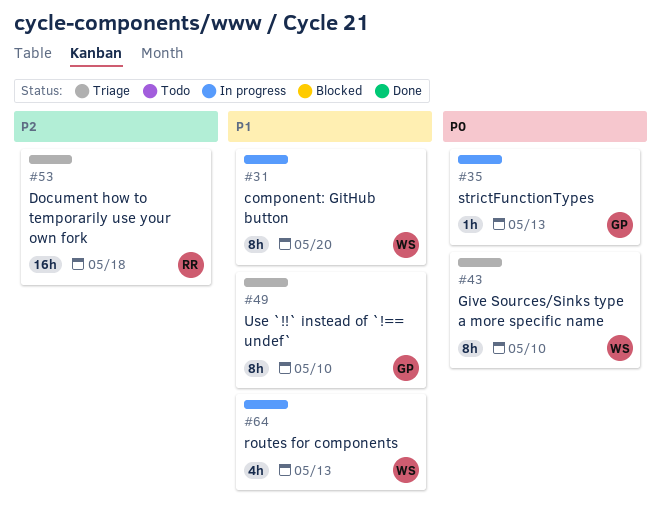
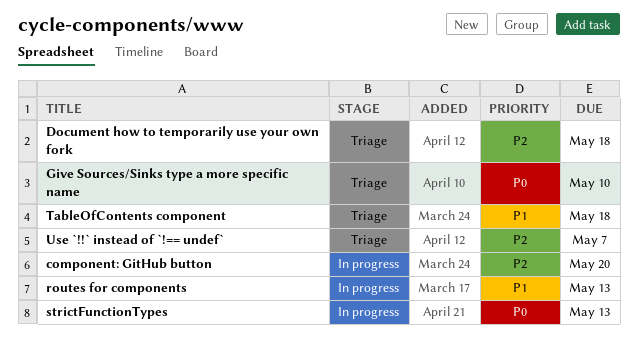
component: GitHub button, priority: P1 -> P2
TableOfContents component: none -> present
Use `!!` instead of `!== undef`, priority: P1 -> P2
Use `!!` instead of `!== undef`, due: May 10 -> May 7

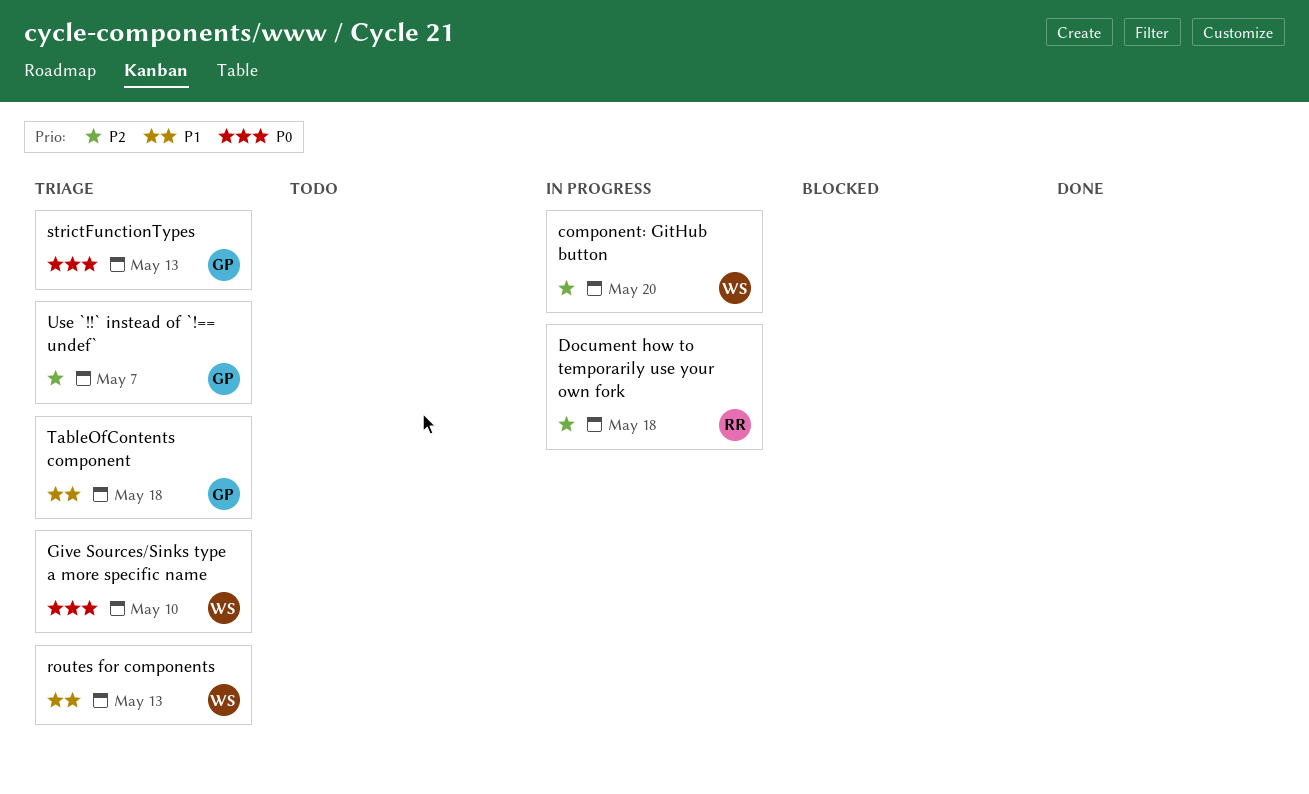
Document how to temporarily use your own fork, status: Triage -> In progress
routes for components, status: In progress -> Triage
strictFunctionTypes, status: In progress -> Triage

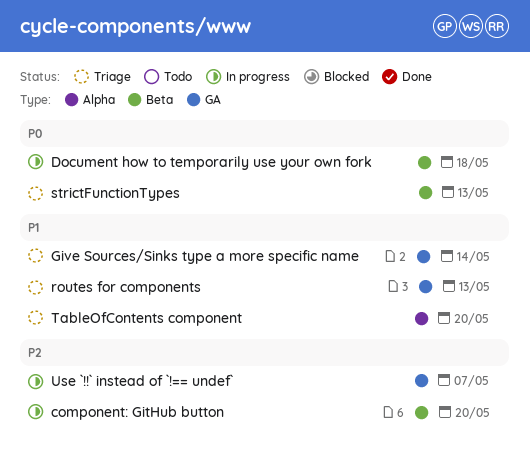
Document how to temporarily use your own fork, priority: P2 -> P0
Give Sources/Sinks type a more specific name, priority: P0 -> P1
Give Sources/Sinks type a more specific name, due: May 10 -> May 14
TableOfContents component, due: May 18 -> May 20
Use `!!` instead of `!== undef`, status: Triage -> In progress

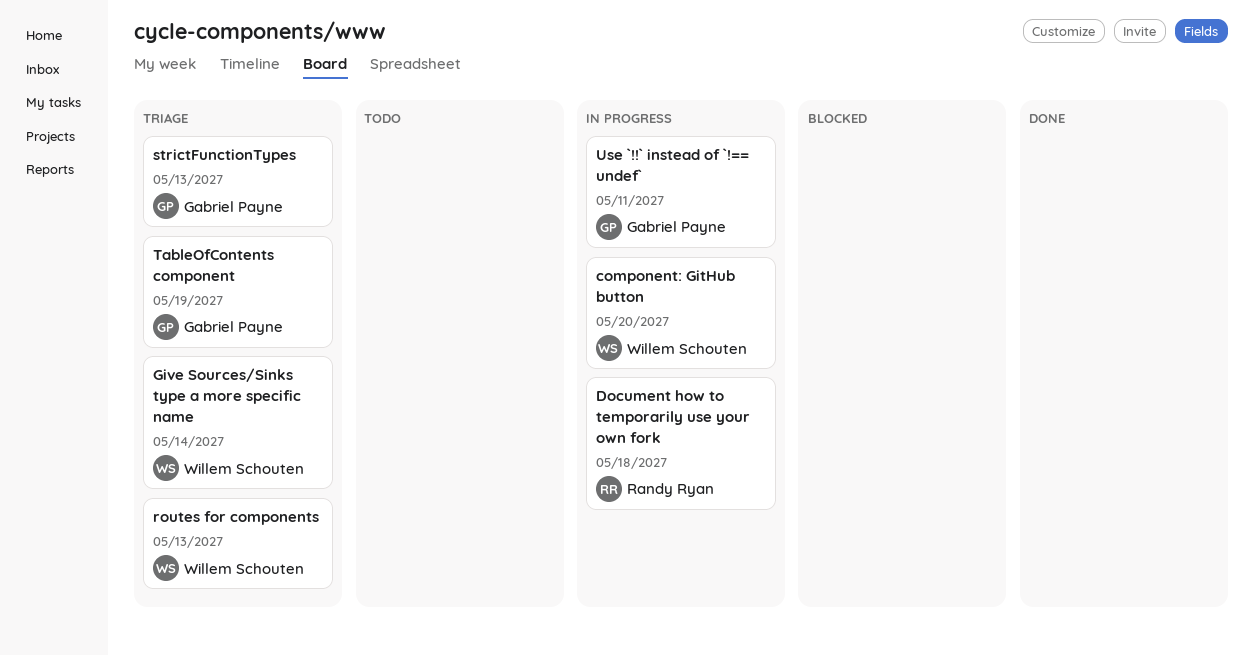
TableOfContents component, due: May 20 -> May 19
Use `!!` instead of `!== undef`, due: May 7 -> May 11

